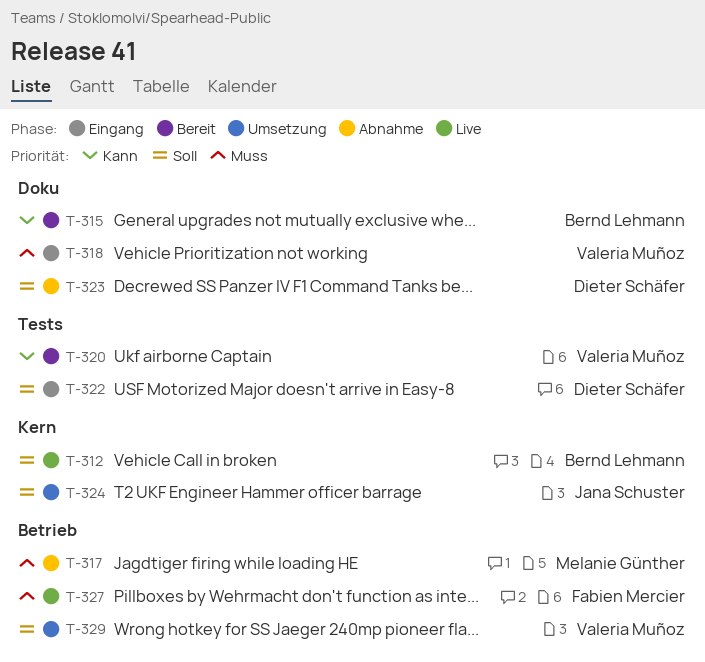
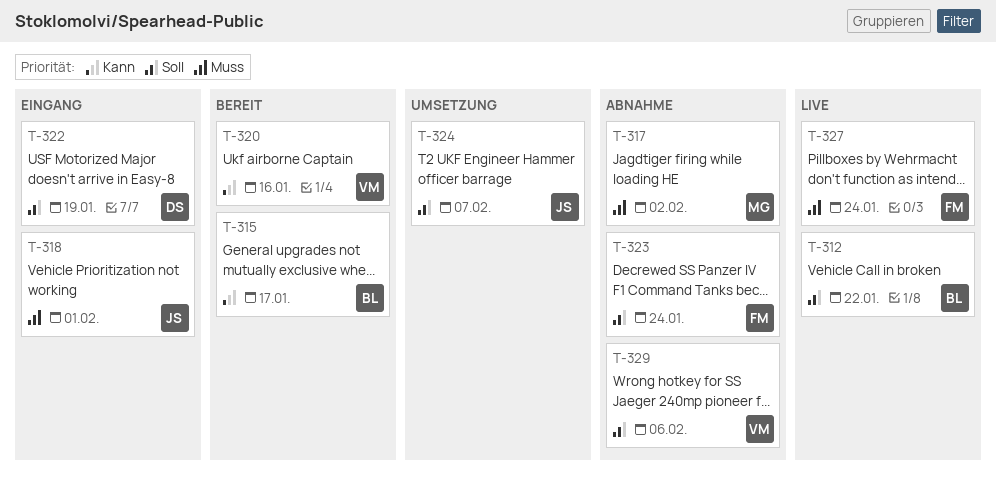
T-318, owner: Valeria Muñoz -> Jana Schuster
T-323, owner: Dieter Schäfer -> Fabien Mercier
T-329, status: Umsetzung -> Abnahme

